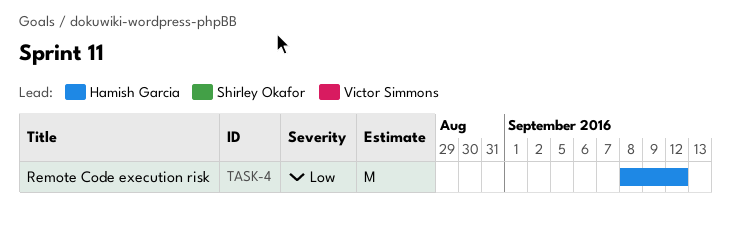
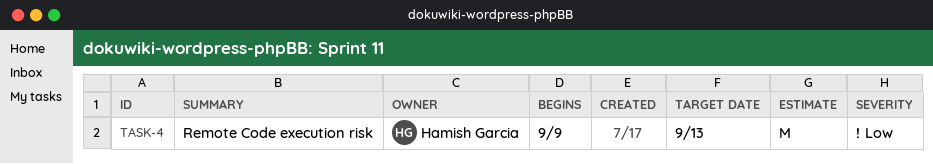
TASK-4, start: Sep 8 -> Sep 9
TASK-4, due: Sep 12 -> Sep 13

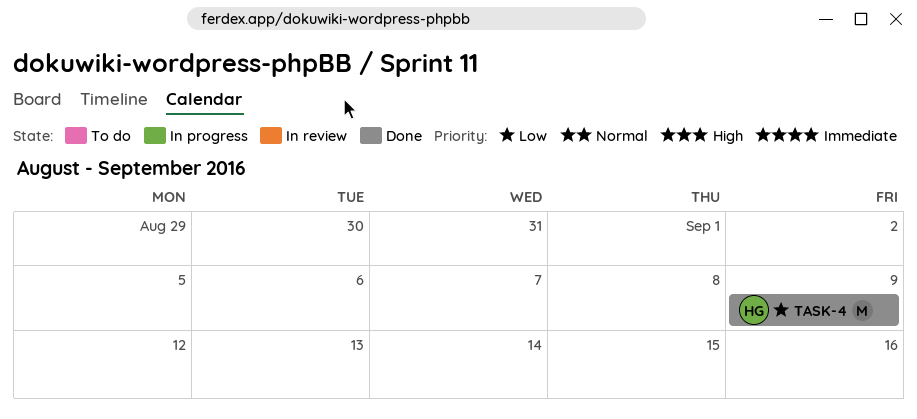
TASK-4, due: Sep 13 -> Sep 9

